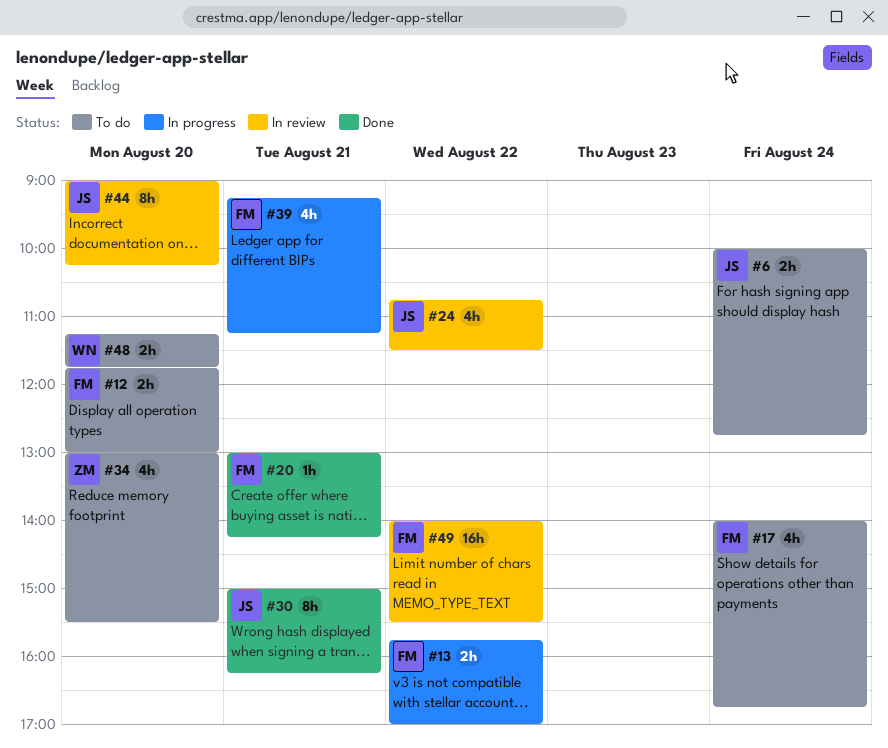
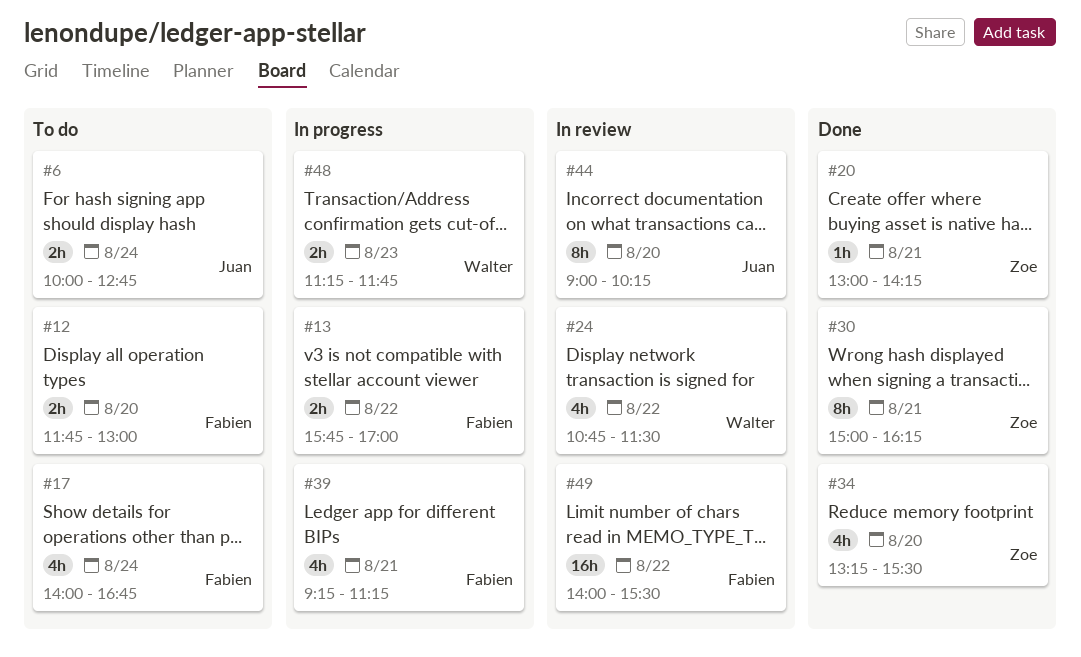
#20, owner: Fabien -> Zoe
#24, owner: Juan -> Walter
#30, owner: Juan -> Zoe
#34, status: To do -> Done
#34, begins: 13:00 -> 13:15
#48, status: To do -> In progress
#48, day: Aug 20 -> Aug 23

